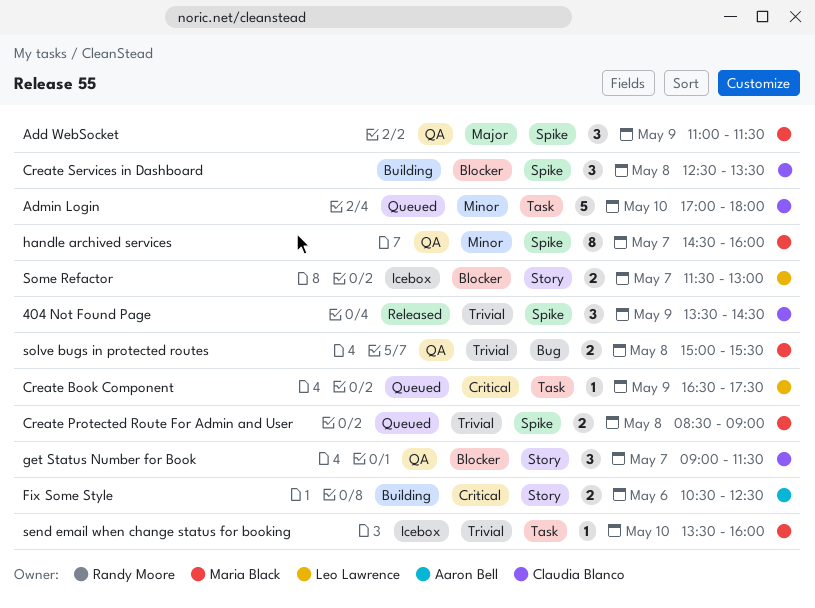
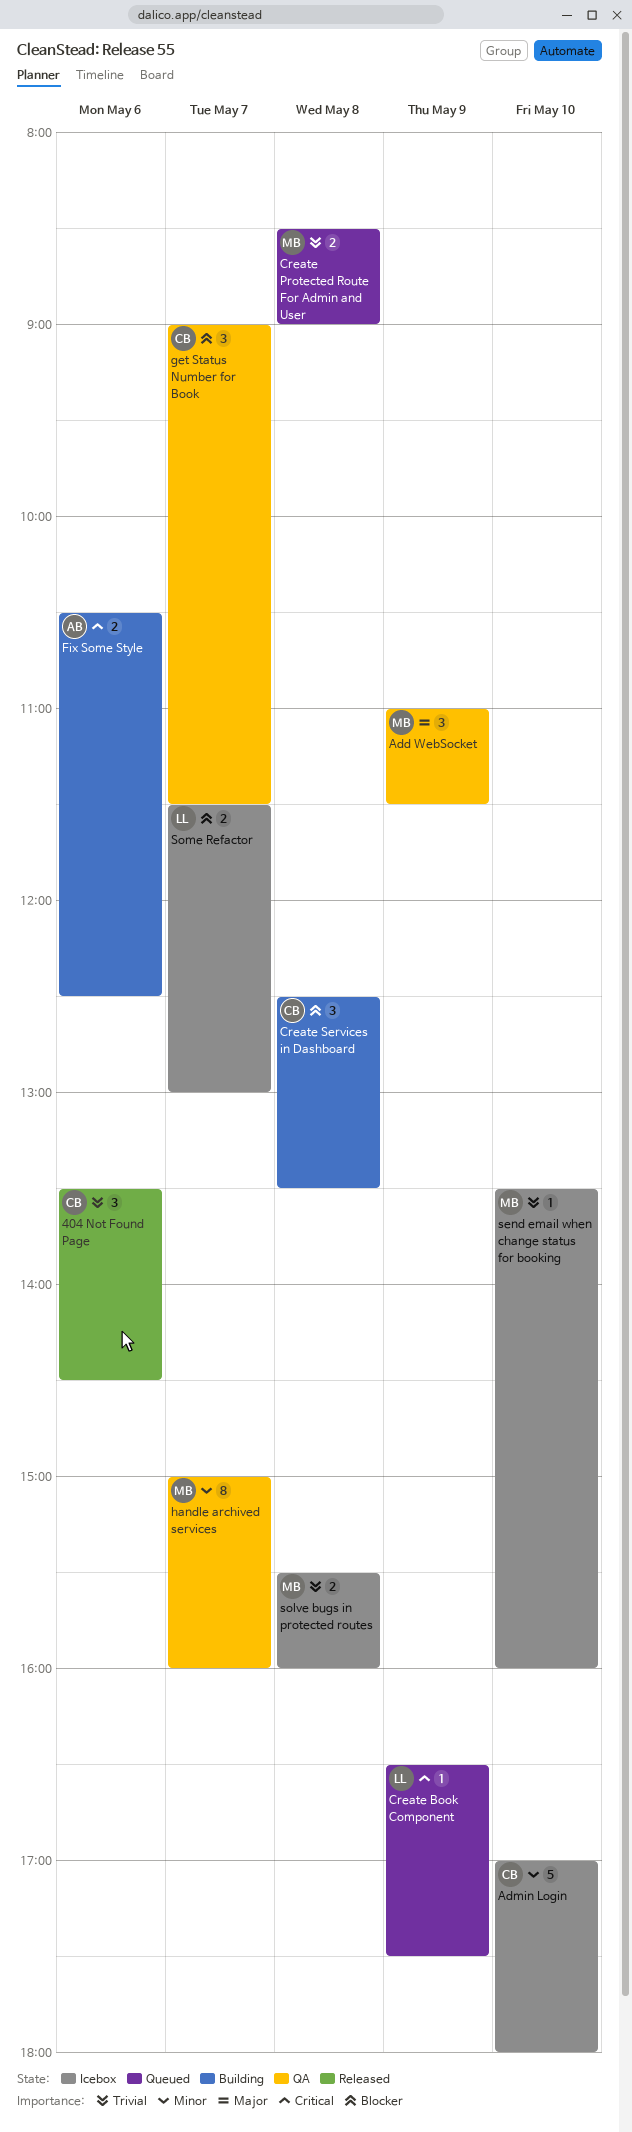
404 Not Found Page, day: May 9 -> May 6
Admin Login, status: Queued -> Icebox
handle archived services, begins: 14:30 -> 15:00
solve bugs in protected routes, status: QA -> Icebox
solve bugs in protected routes, begins: 15:00 -> 15:30
solve bugs in protected routes, ends: 15:30 -> 16:00

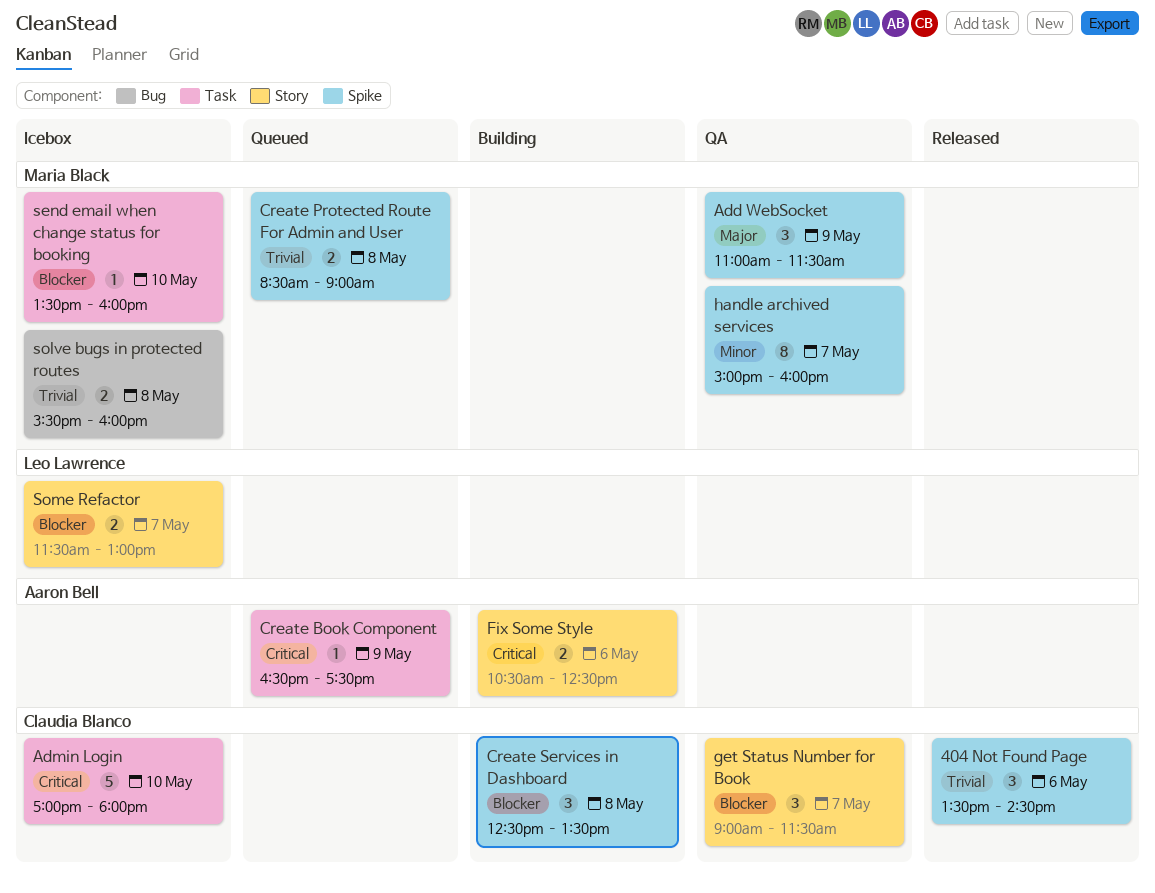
Admin Login, priority: Minor -> Critical
Create Book Component, owner: Leo Lawrence -> Aaron Bell
send email when change status for booking, priority: Trivial -> Blocker

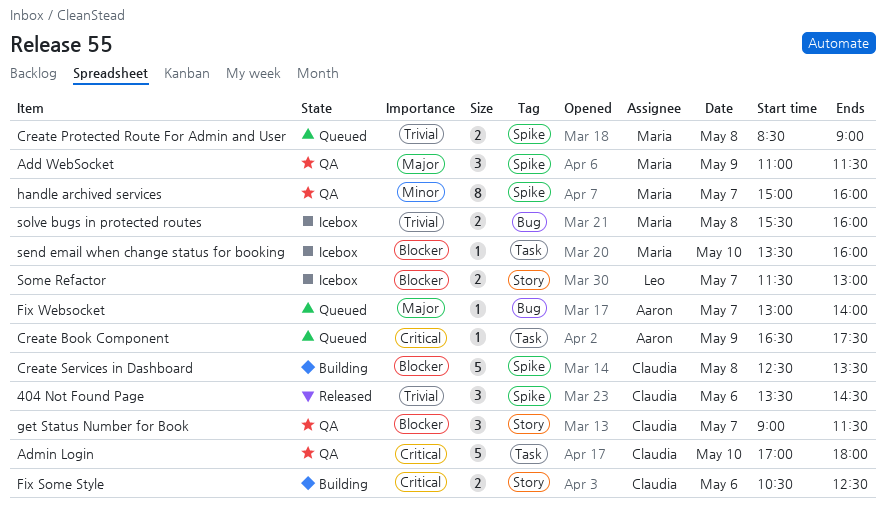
Admin Login, status: Icebox -> QA
Create Services in Dashboard, estimate: 3 -> 5
Fix Some Style, owner: Aaron Bell -> Claudia Blanco
Fix Websocket: none -> present

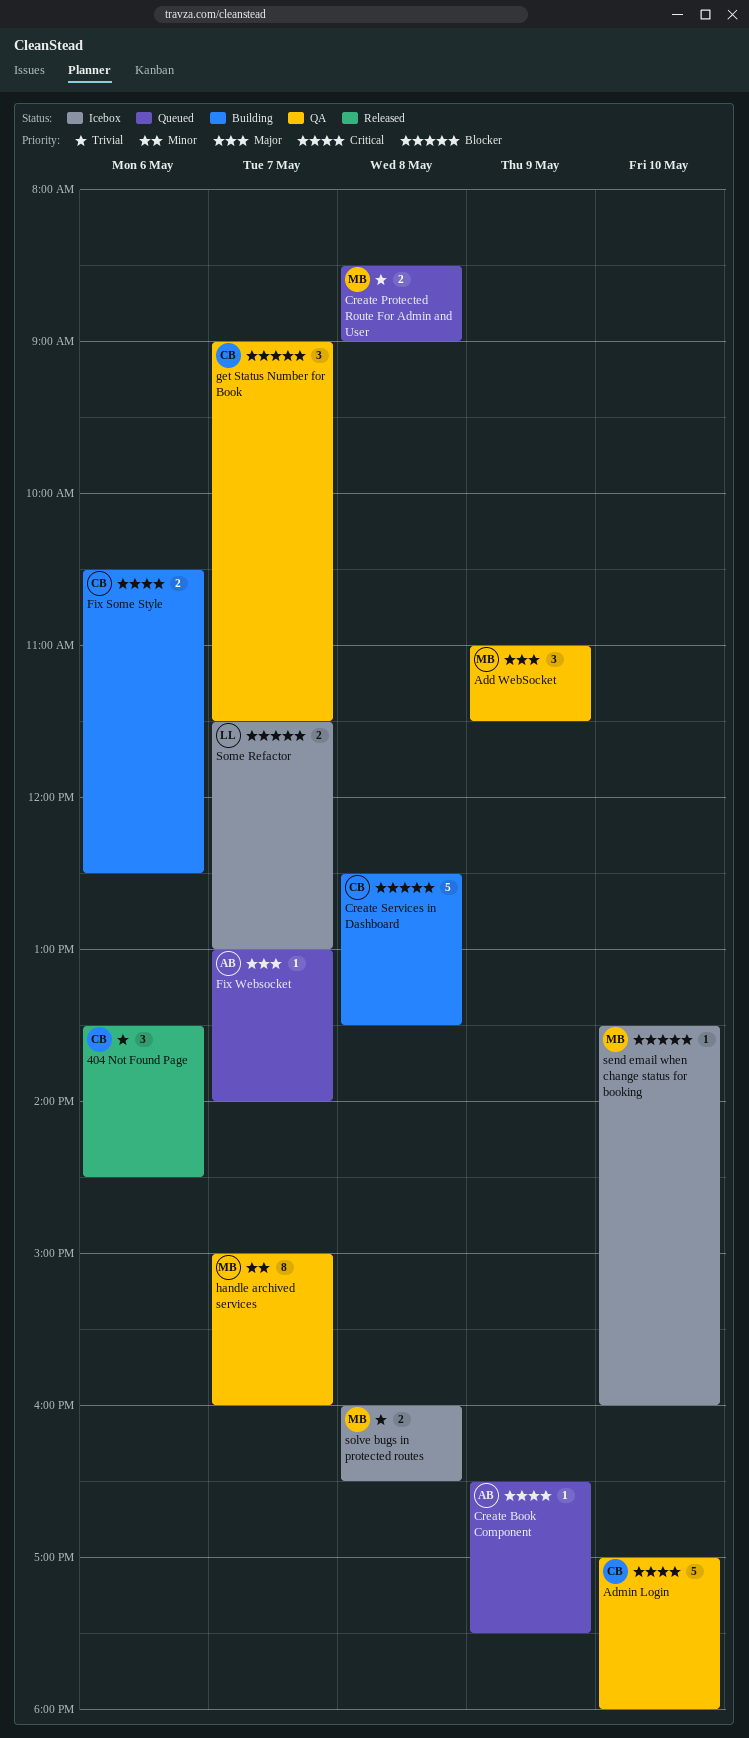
solve bugs in protected routes, begins: 15:30 -> 16:00
solve bugs in protected routes, ends: 16:00 -> 16:30

